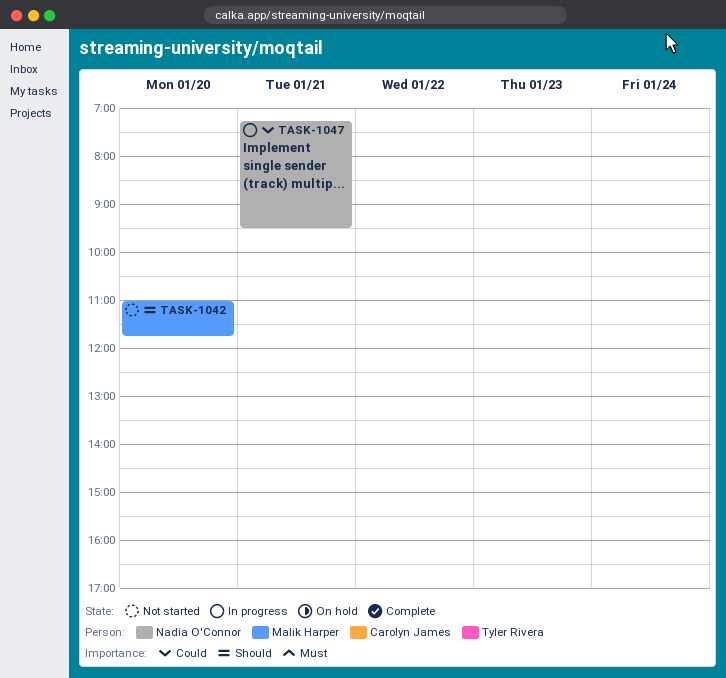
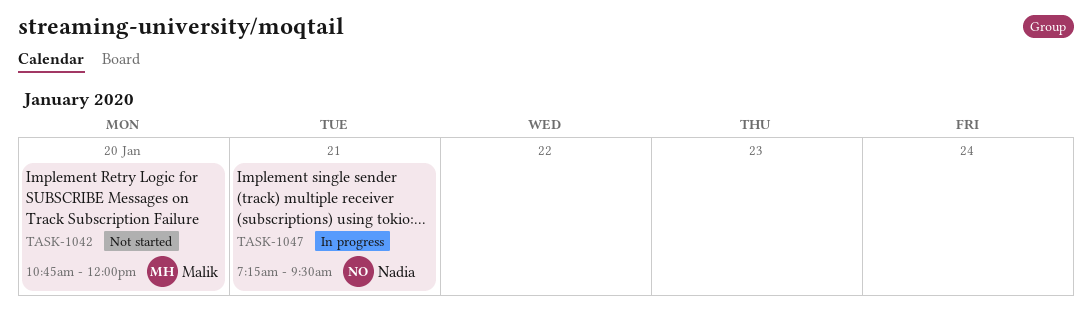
TASK-1042, begins: 11:00 -> 10:45
TASK-1042, ends: 11:45 -> 12:00

